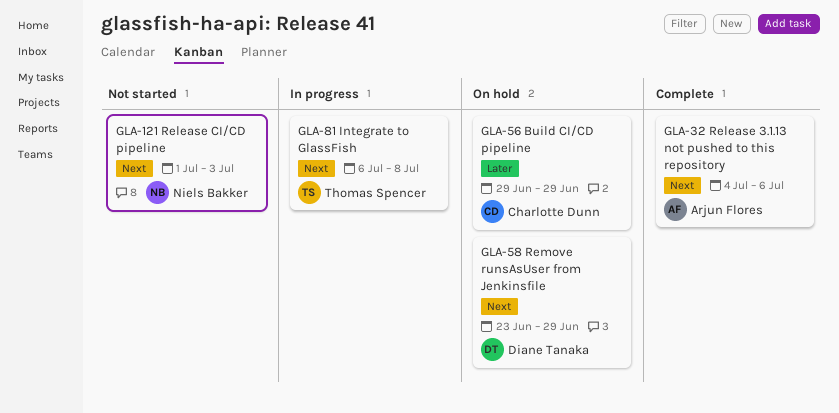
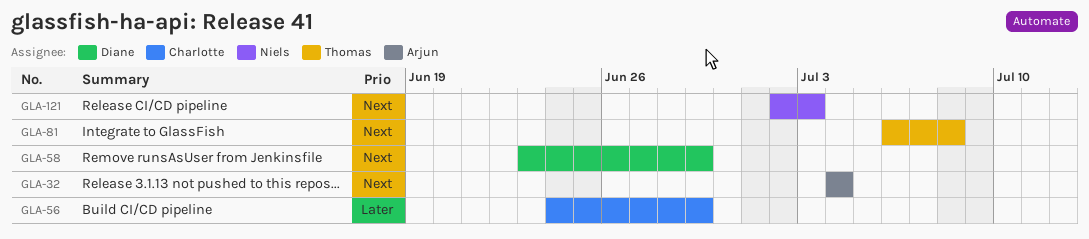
GLA-32, due: Jul 6 -> Jul 4
GLA-56, start: Jun 29 -> Jun 24
GLA-121, start: Jul 1 -> Jul 2

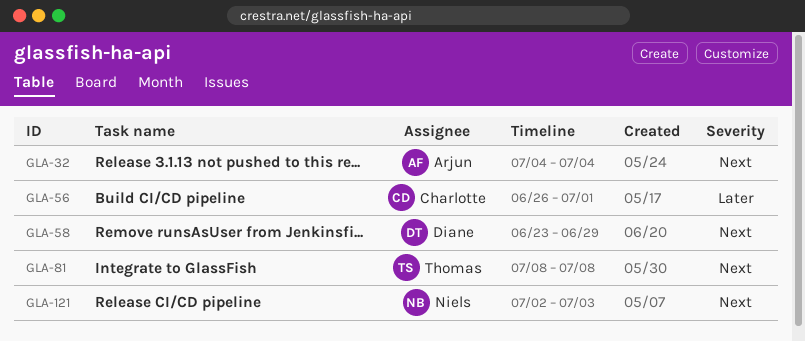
GLA-56, start: Jun 24 -> Jun 26
GLA-56, due: Jun 29 -> Jul 1
GLA-81, start: Jul 6 -> Jul 8

